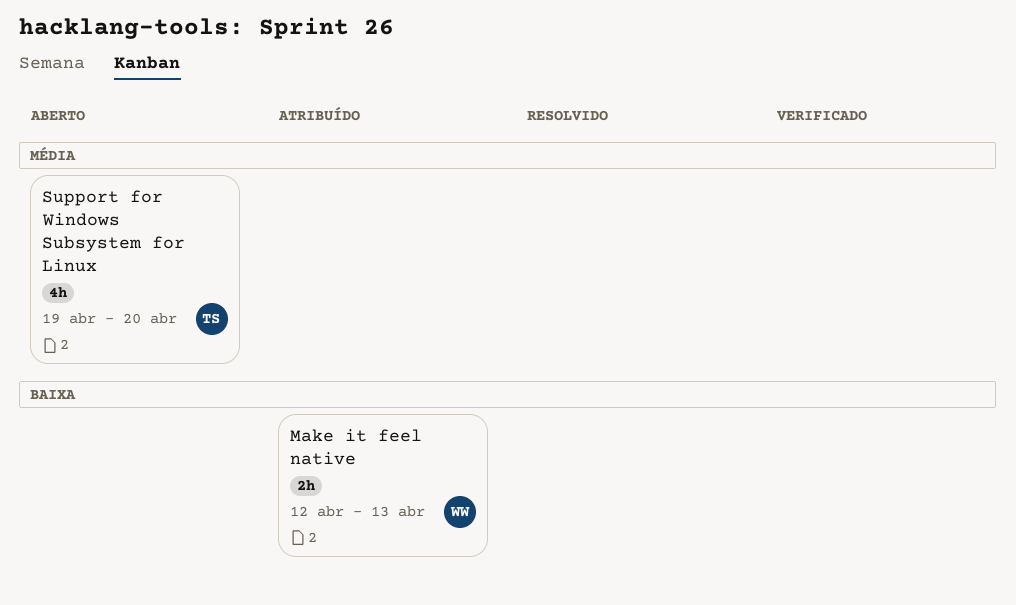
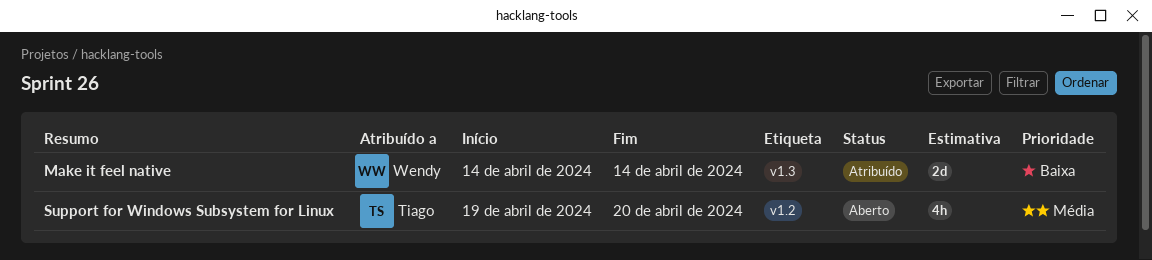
Make it feel native, estimate: 2h -> 2d
Make it feel native, start: Apr 12 -> Apr 14
Make it feel native, due: Apr 13 -> Apr 14

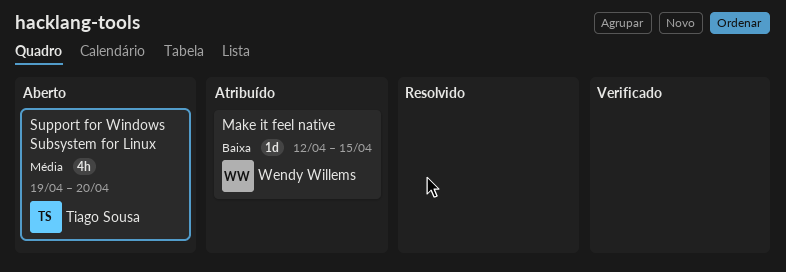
Make it feel native, estimate: 2d -> 1d
Make it feel native, start: Apr 14 -> Apr 12
Make it feel native, due: Apr 14 -> Apr 15

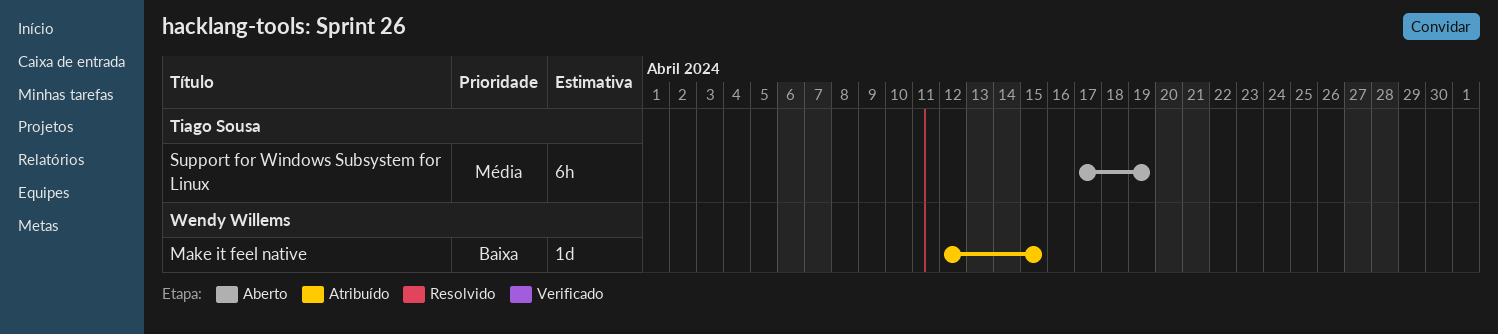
Support for Windows Subsystem for Linux, estimate: 4h -> 6h
Support for Windows Subsystem for Linux, start: Apr 19 -> Apr 17
Support for Windows Subsystem for Linux, due: Apr 20 -> Apr 19

